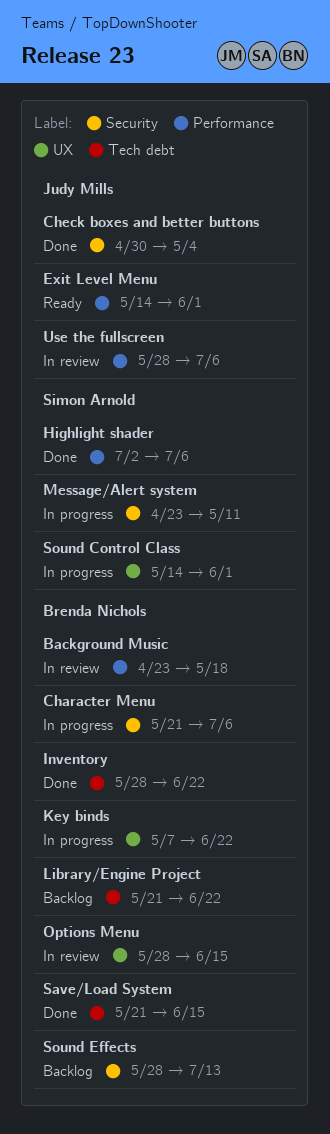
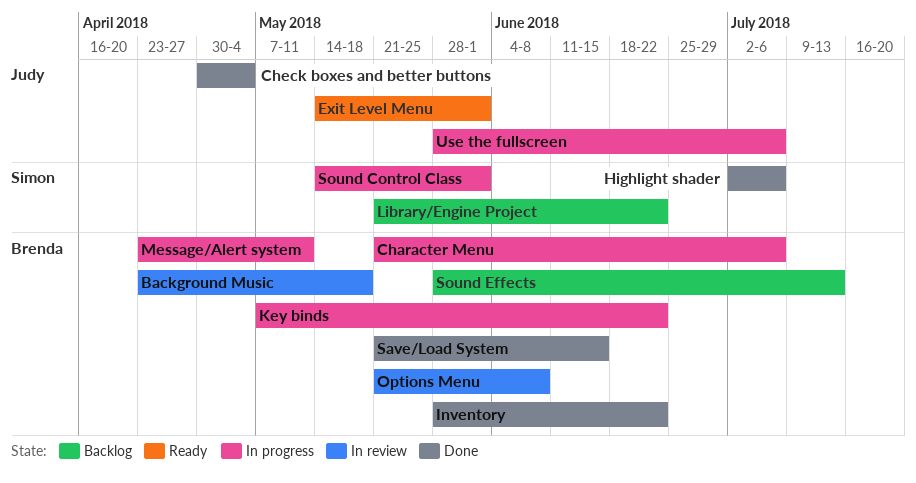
Library/Engine Project, owner: Brenda Nichols -> Simon Arnold
Message/Alert system, owner: Simon Arnold -> Brenda Nichols
Options Menu, start: May 28 -> May 21
Options Menu, due: Jun 15 -> Jun 8
Use the fullscreen, status: In review -> In progress

